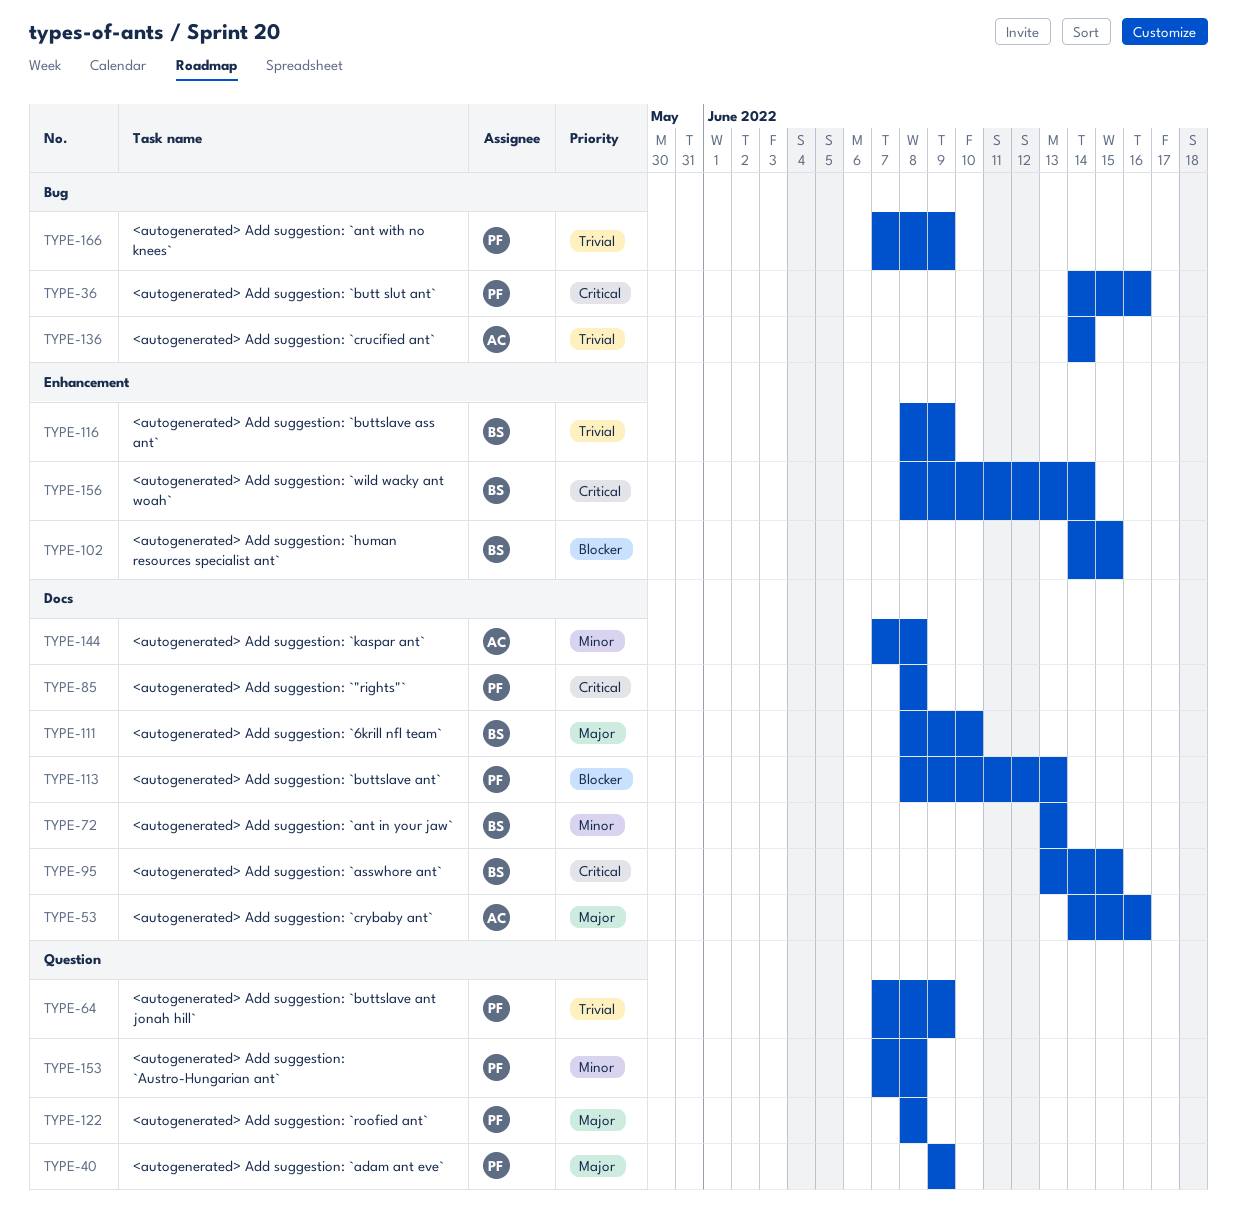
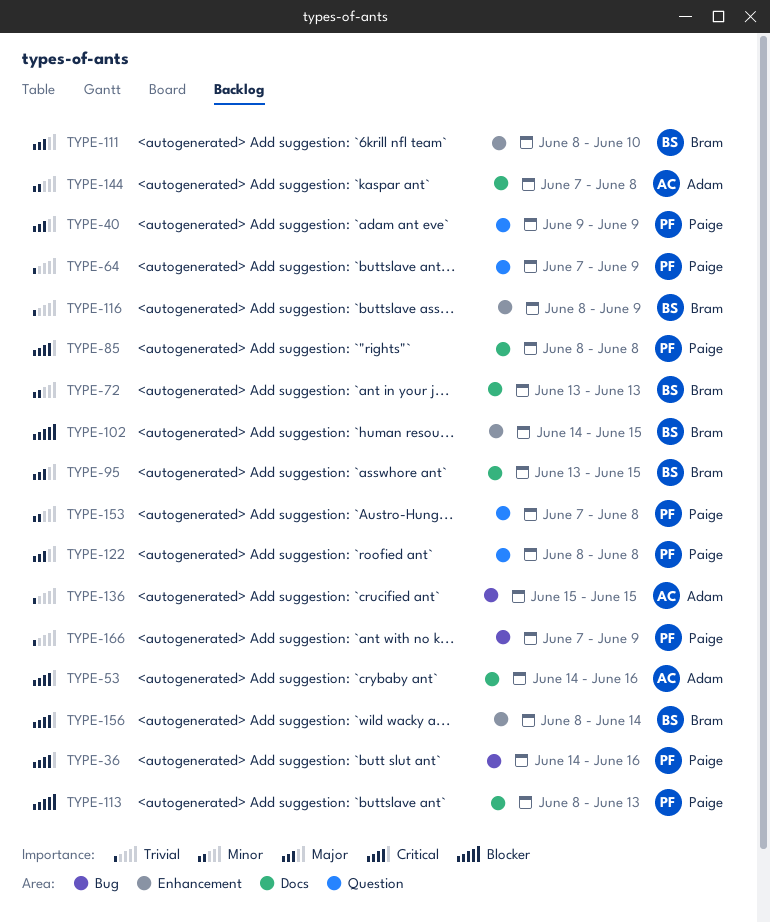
TYPE-53, priority: Major -> Critical
TYPE-95, priority: Critical -> Major
TYPE-111, label: Docs -> Enhancement
TYPE-136, start: Jun 14 -> Jun 15
TYPE-136, due: Jun 14 -> Jun 15

